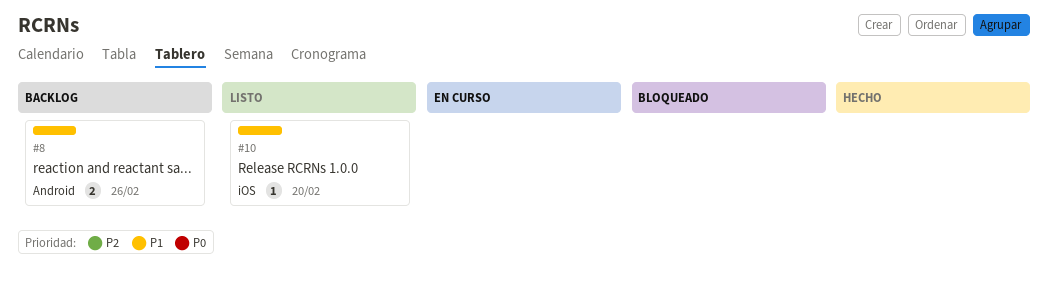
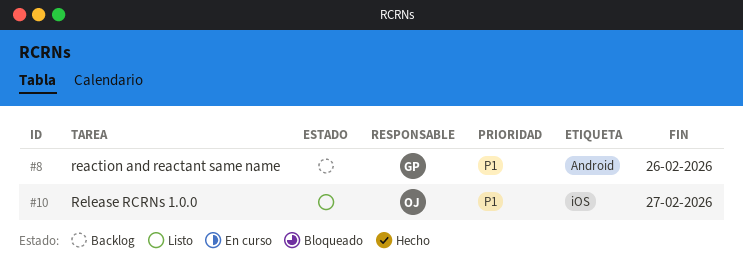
#10, due: Feb 20 -> Feb 27

